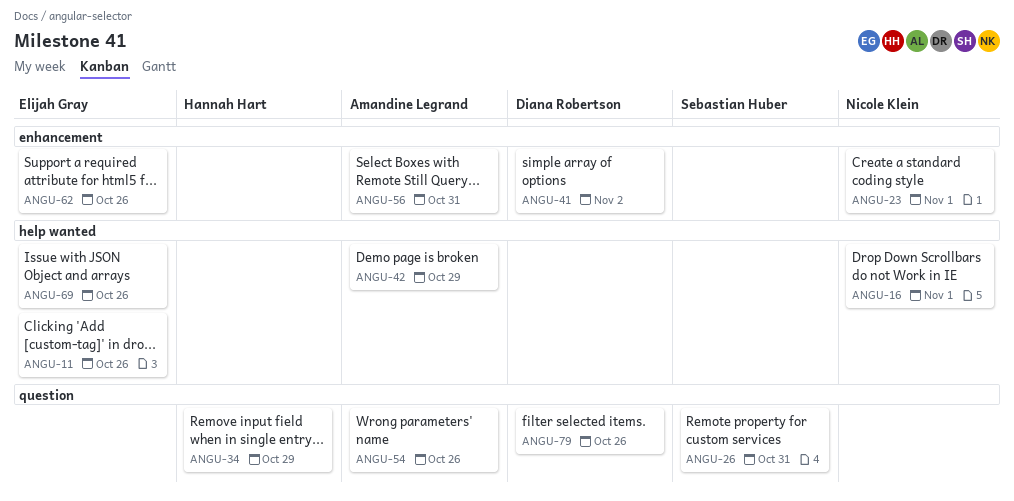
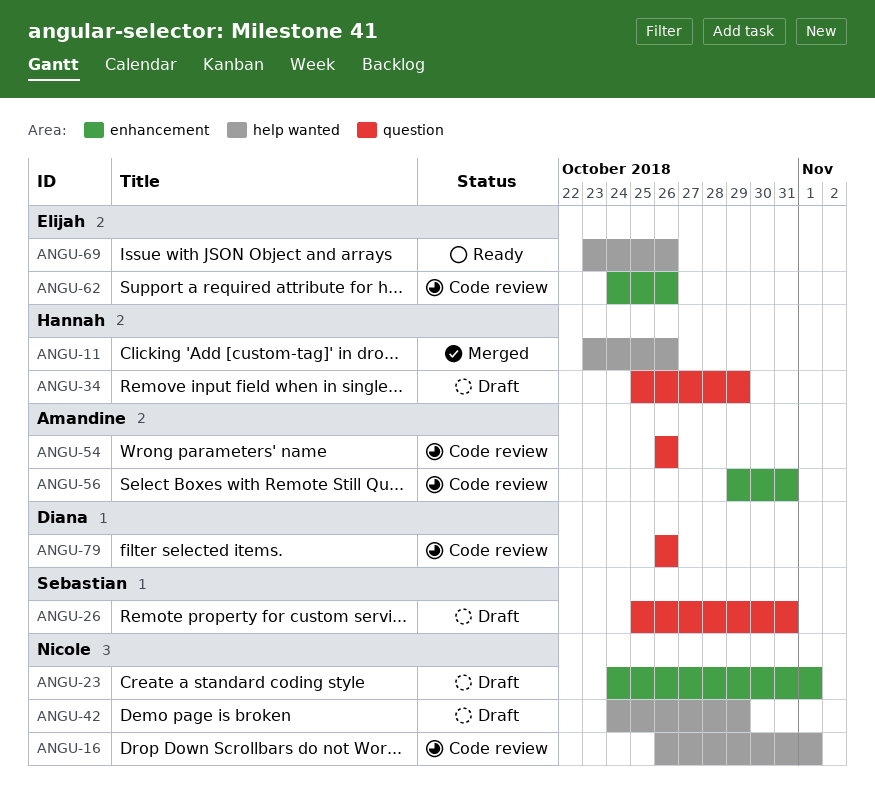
ANGU-11, owner: Elijah Gray -> Hannah Hart
ANGU-41: present -> none
ANGU-42, owner: Amandine Legrand -> Nicole Klein

